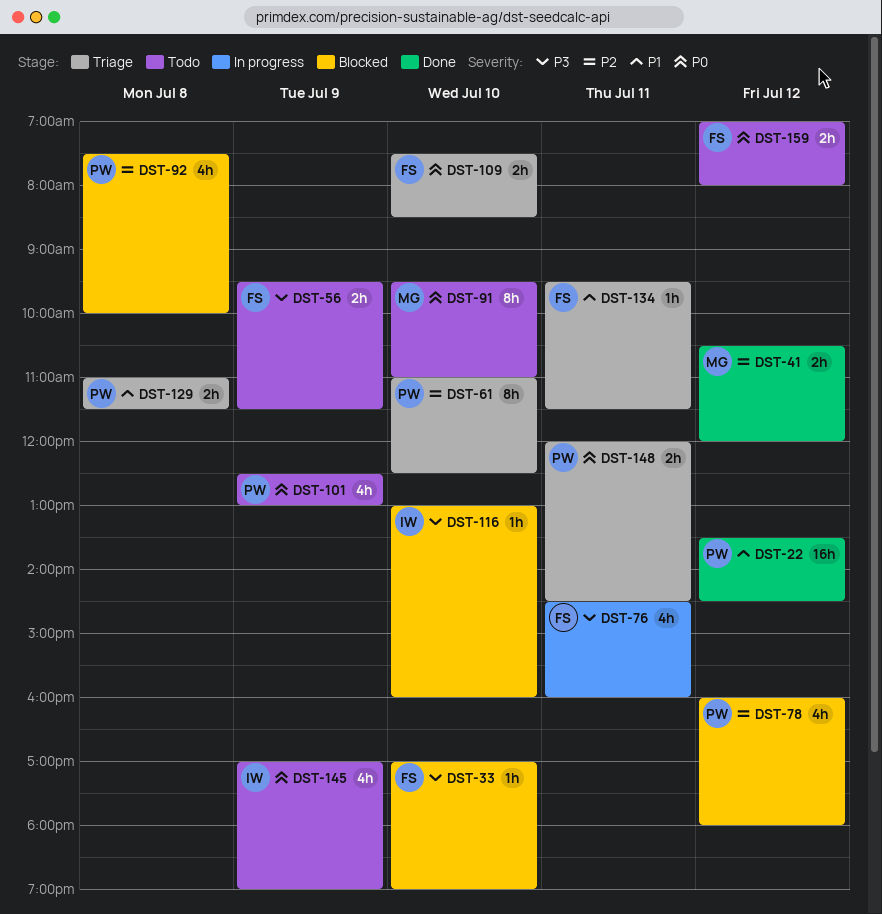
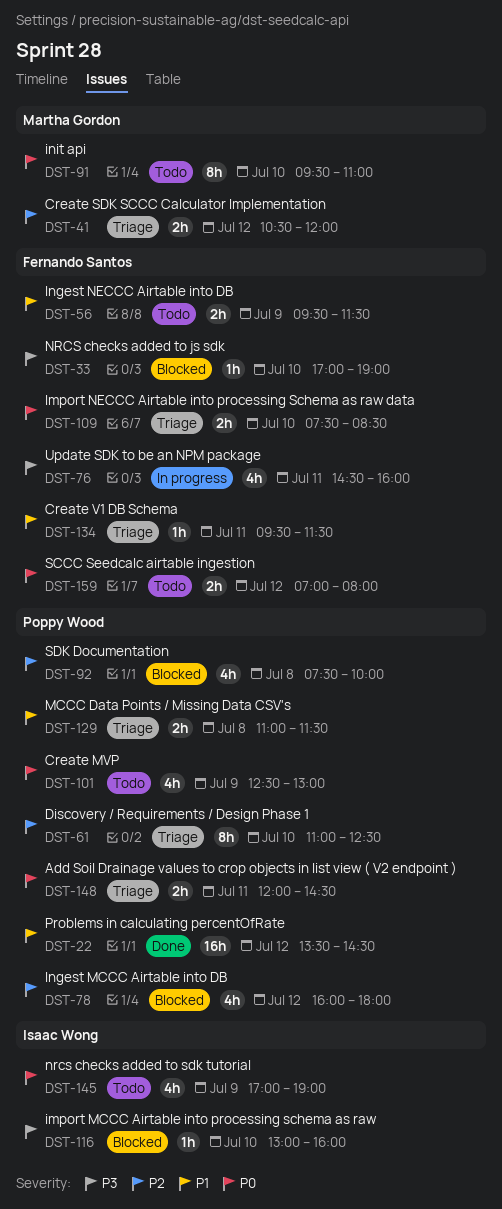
DST-41, status: Done -> Triage
DST-56, priority: P3 -> P1

